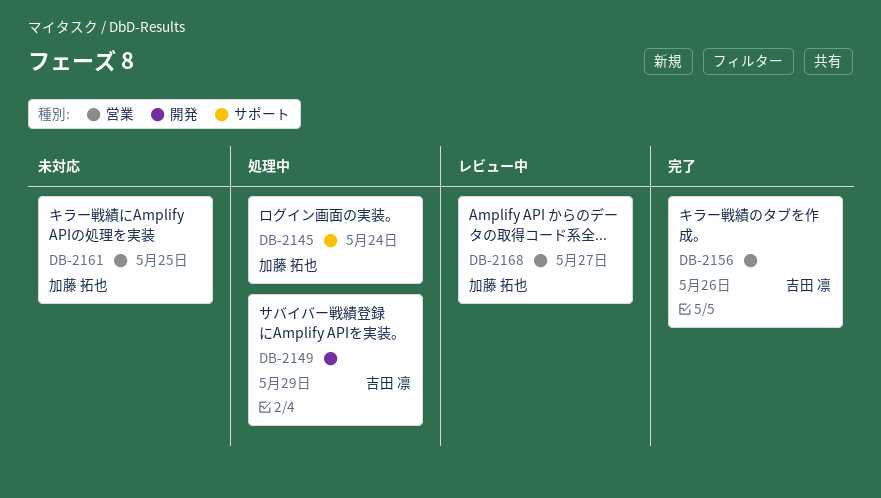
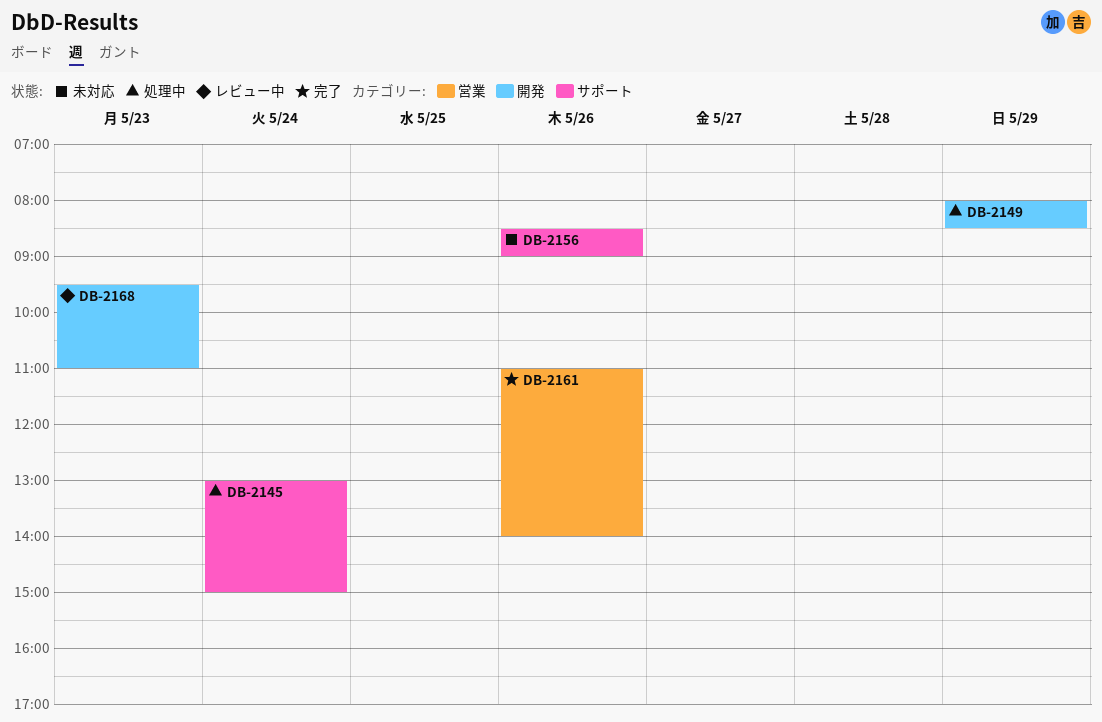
DB-2156, status: 完了 -> 未対応
DB-2156, label: 営業 -> サポート
DB-2161, status: 未対応 -> 完了
DB-2161, day: May 25 -> May 26
DB-2168, label: 営業 -> 開発
DB-2168, day: May 27 -> May 23

